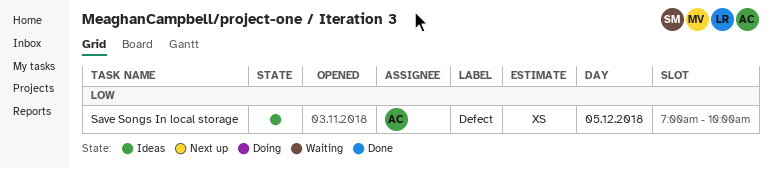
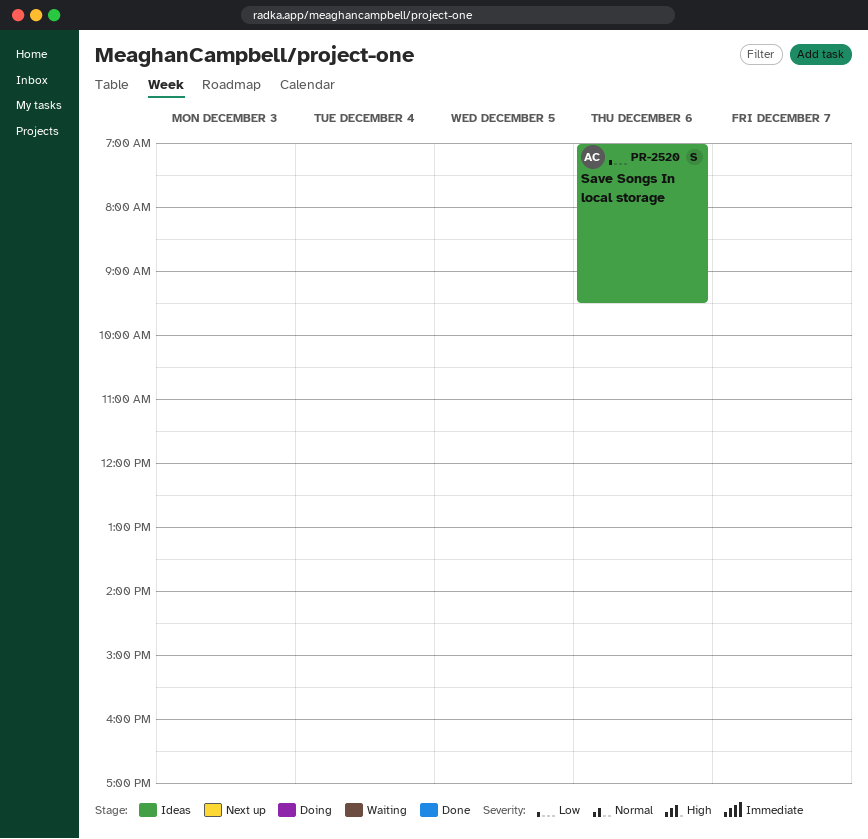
Save Songs In local storage, estimate: XS -> S
Save Songs In local storage, day: Dec 5 -> Dec 6
Save Songs In local storage, ends: 10:00 -> 09:30

